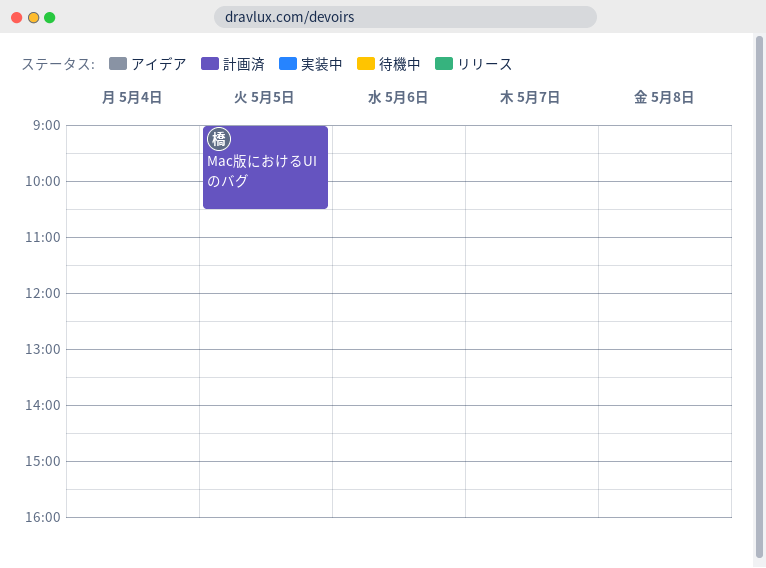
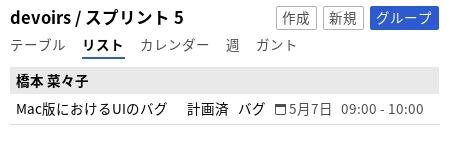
Mac版におけるUIのバグ, day: May 5 -> May 7
Mac版におけるUIのバグ, ends: 10:30 -> 10:00

